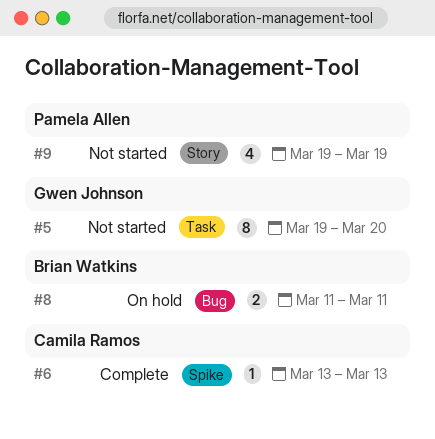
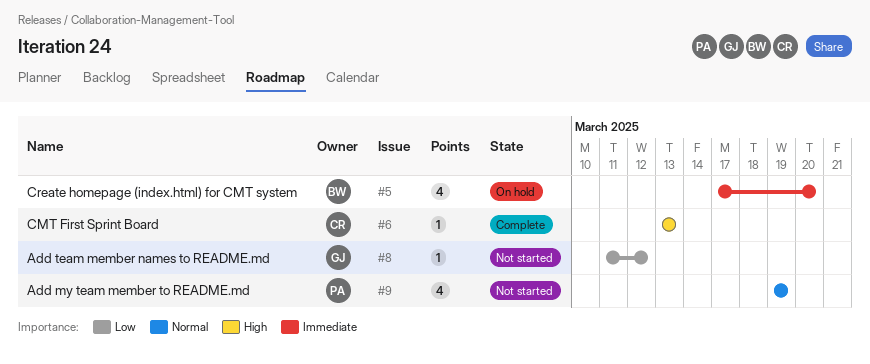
#5, status: Not started -> On hold
#5, owner: Gwen Johnson -> Brian Watkins
#5, estimate: 8 -> 4
#5, start: Mar 19 -> Mar 17
#8, status: On hold -> Not started
#8, owner: Brian Watkins -> Gwen Johnson
#8, estimate: 2 -> 1
#8, due: Mar 11 -> Mar 12

